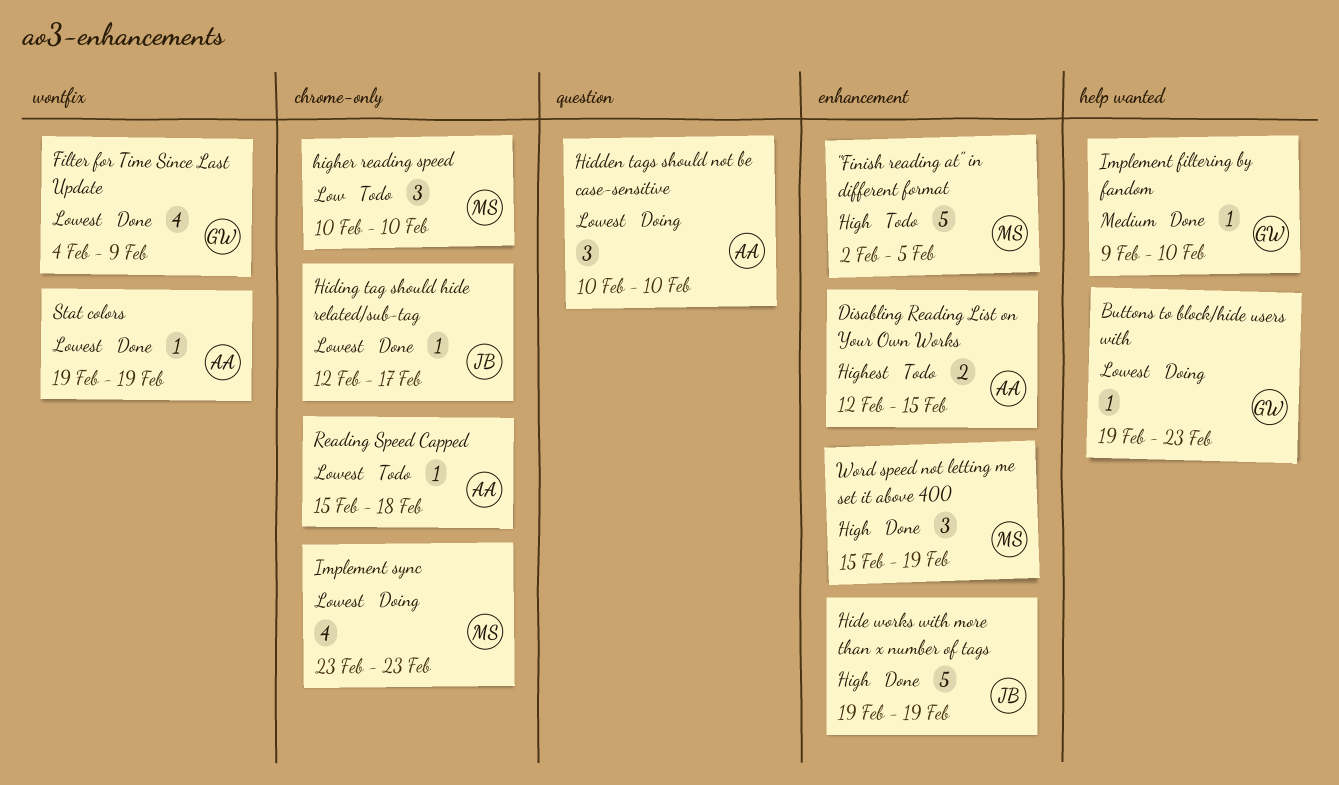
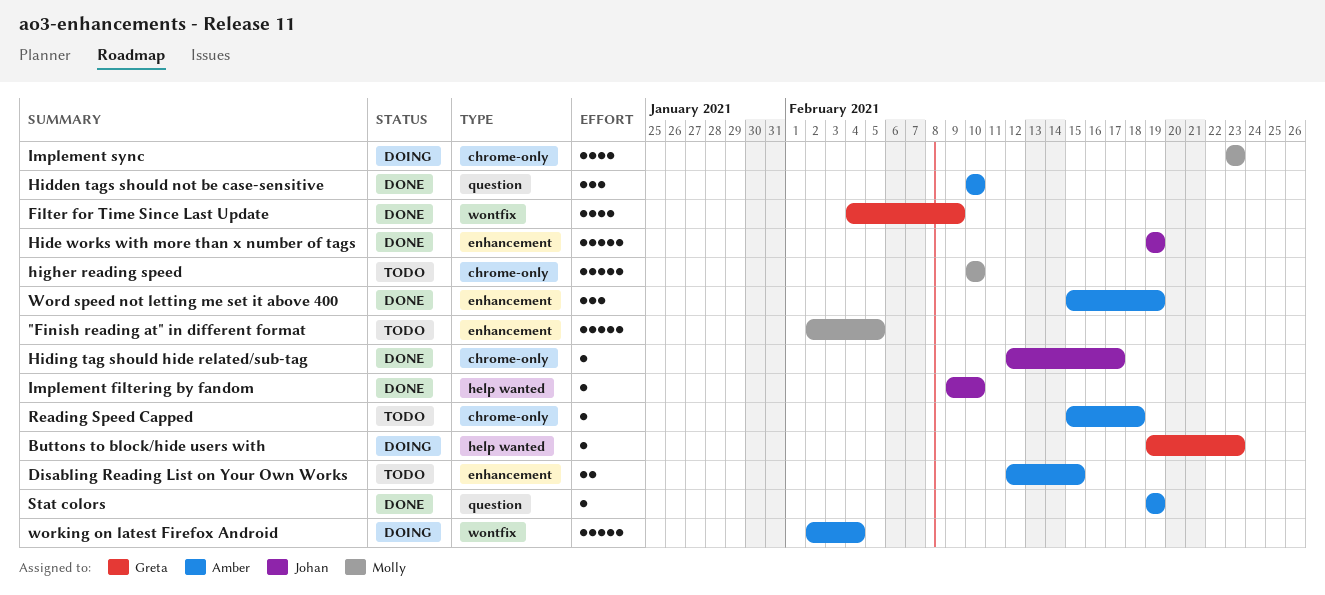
Hidden tags should not be case-sensitive, status: Doing -> Done
higher reading speed, estimate: 3 -> 5
Implement filtering by fandom, owner: Greta -> Johan
Stat colors, label: wontfix -> question
Word speed not letting me set it above 400, owner: Molly -> Amber
working on latest Firefox Android: none -> present

